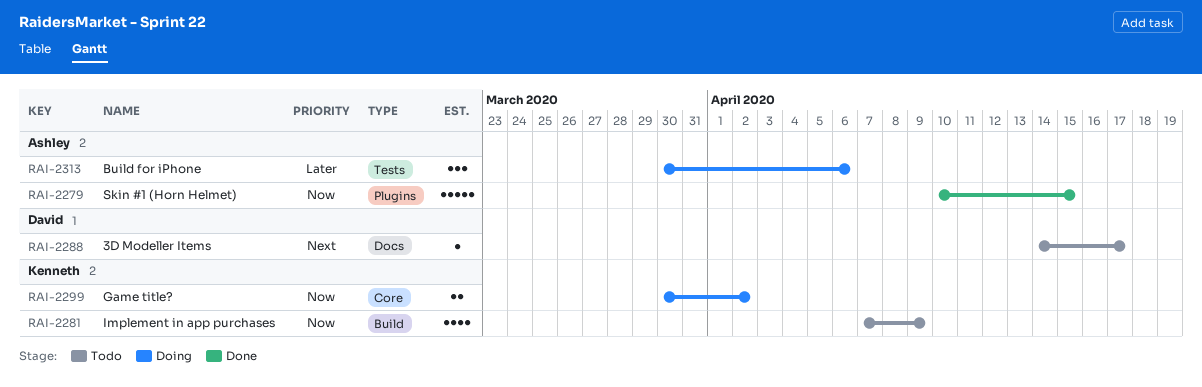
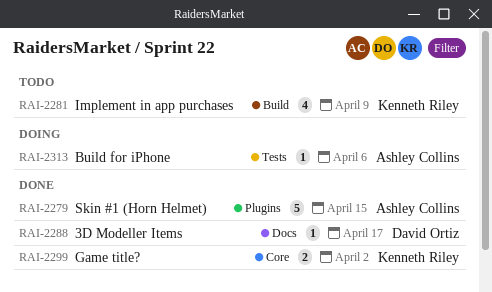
RAI-2288, status: Todo -> Done
RAI-2299, status: Doing -> Done
RAI-2313, estimate: 3 -> 1

